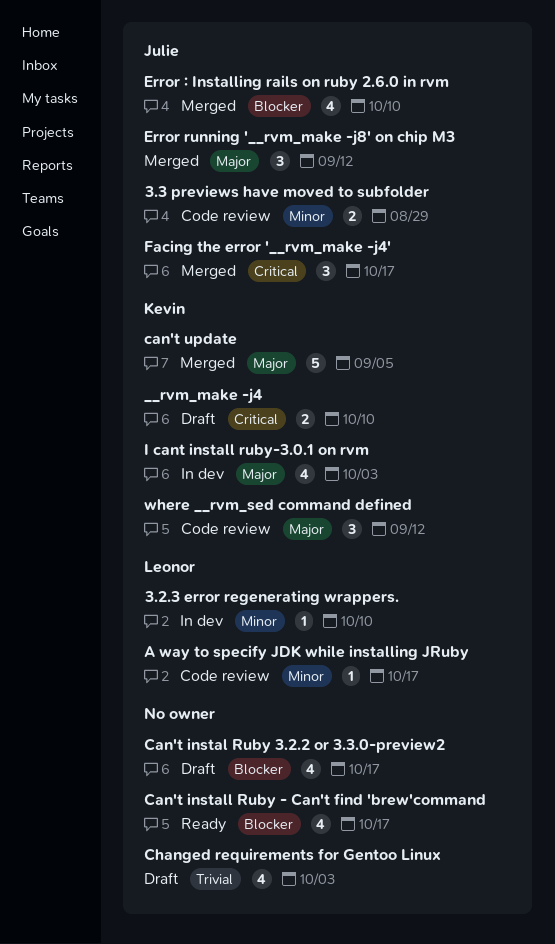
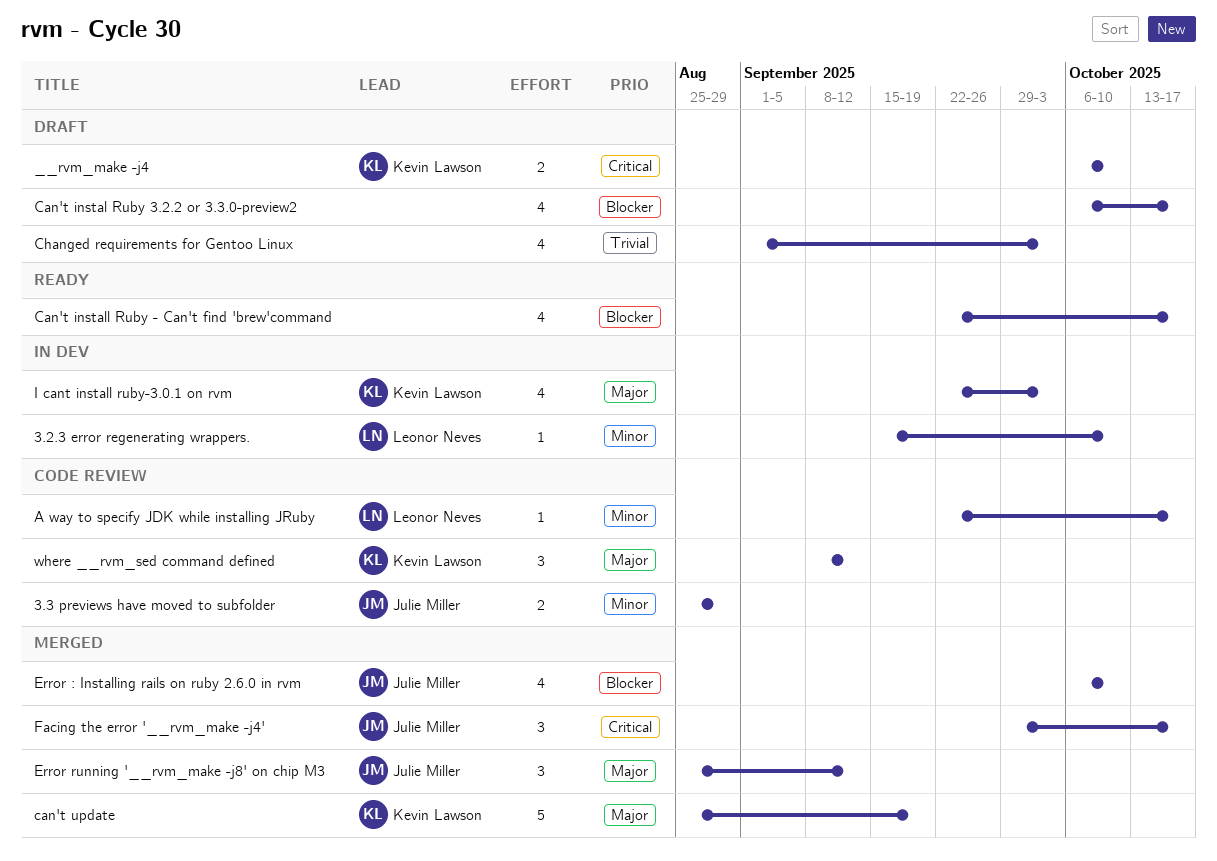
can't update, due: Sep 5 -> Sep 19

